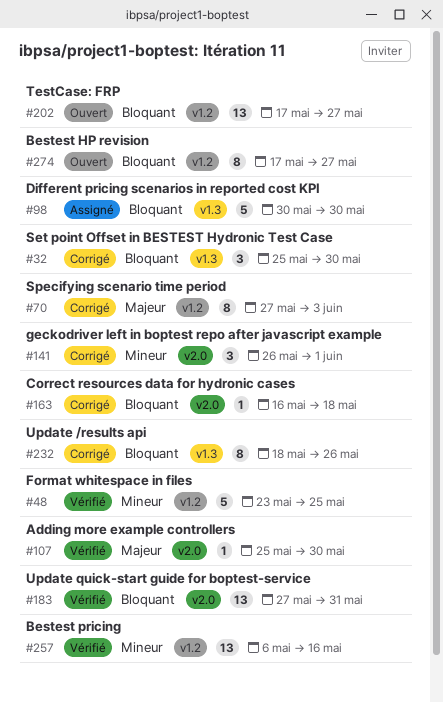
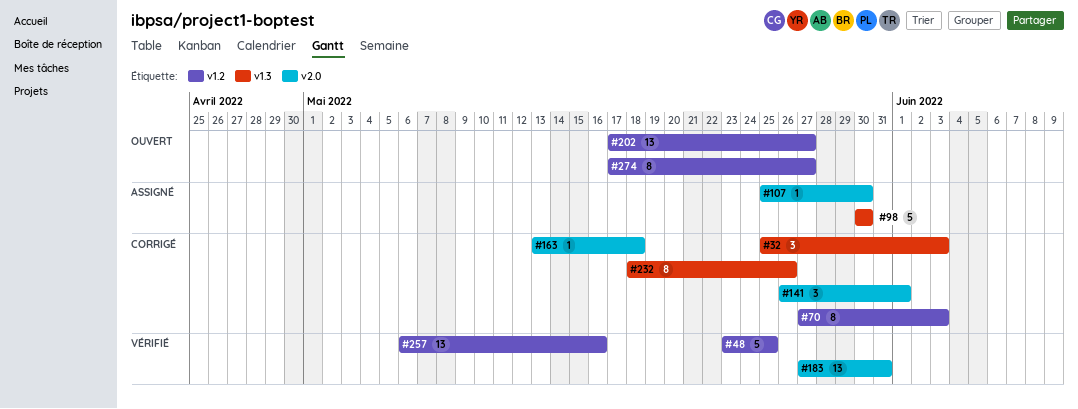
#32, due: May 30 -> Jun 3
#107, status: Vérifié -> Assigné
#163, start: May 16 -> May 13

